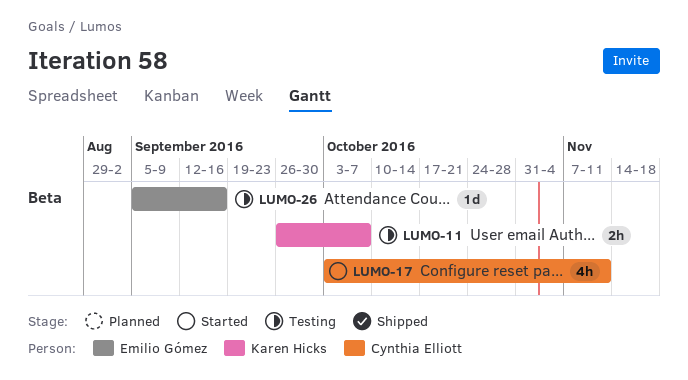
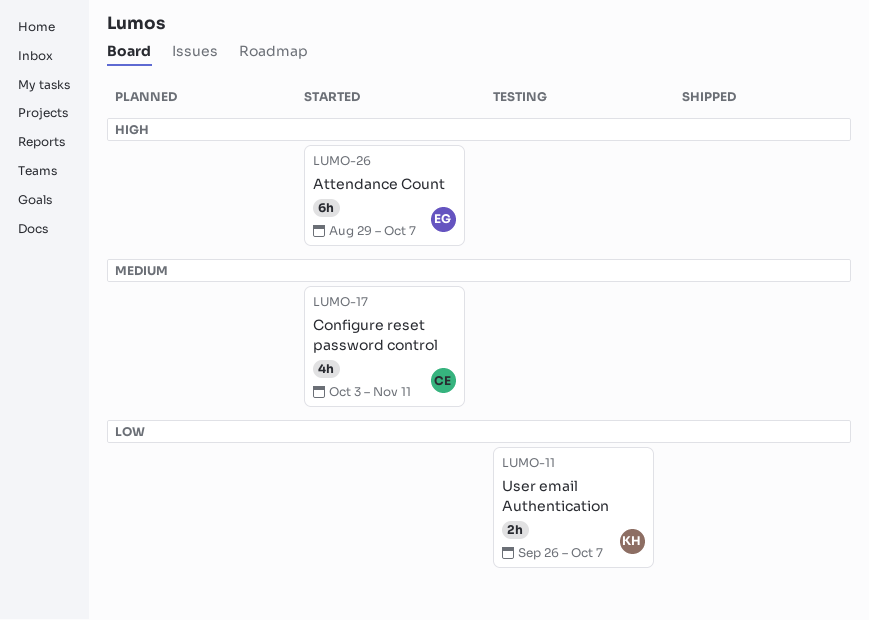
LUMO-26, status: Testing -> Started
LUMO-26, estimate: 1d -> 6h
LUMO-26, start: Sep 5 -> Aug 29
LUMO-26, due: Sep 16 -> Oct 7

